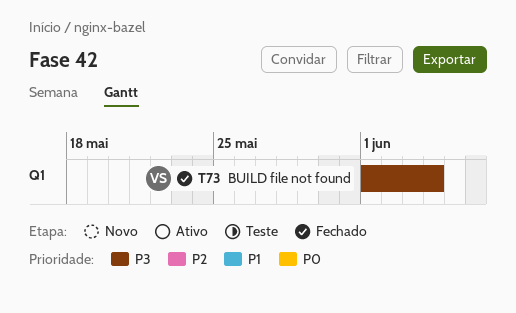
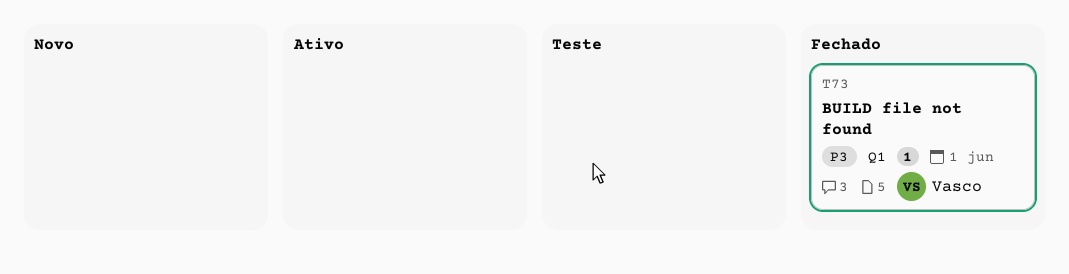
T73, due: Jun 4 -> Jun 1

